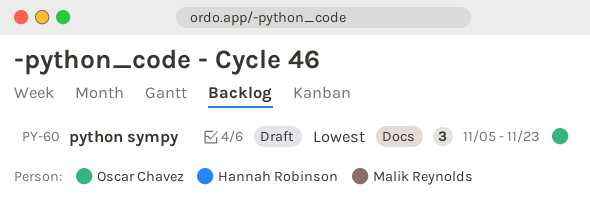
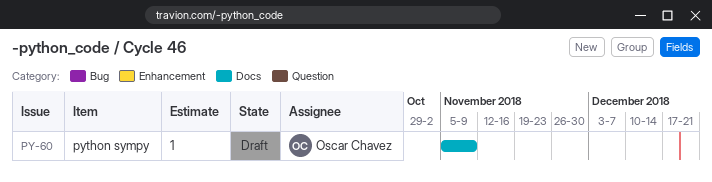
PY-60, estimate: 3 -> 1
PY-60, due: Nov 23 -> Nov 9

